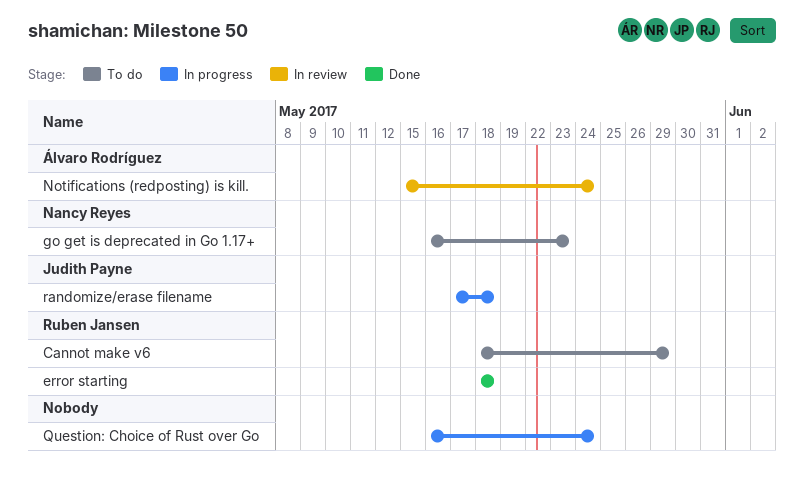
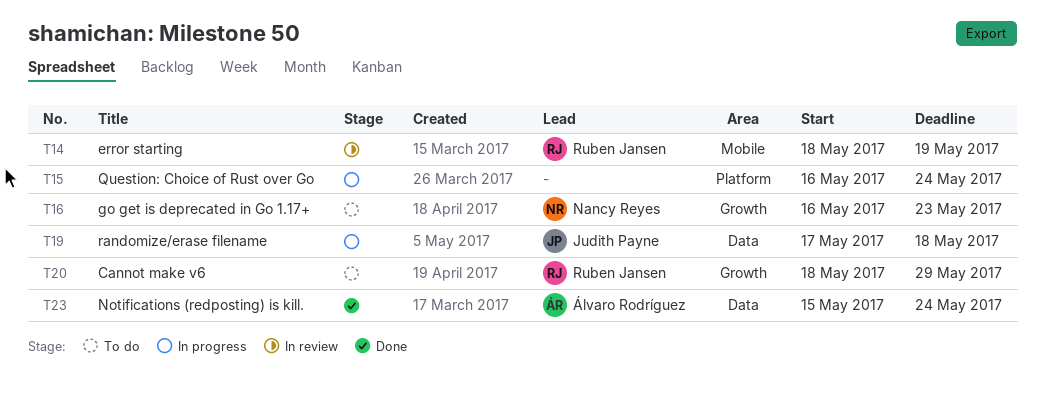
error starting, status: Done -> In review
error starting, due: May 18 -> May 19
Notifications (redposting) is kill., status: In review -> Done

